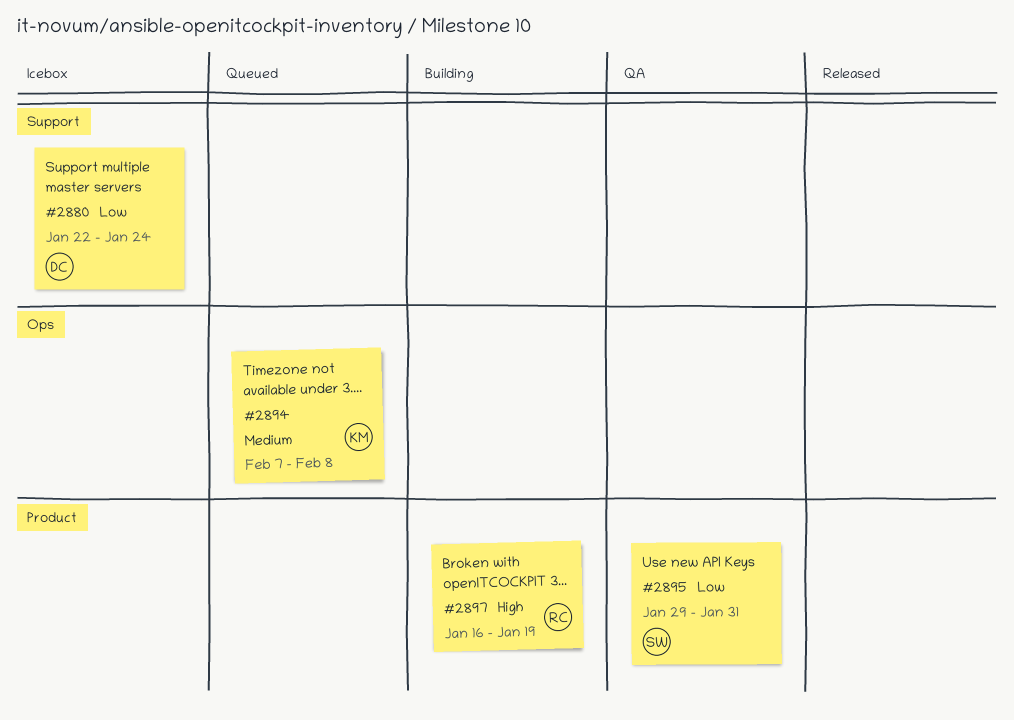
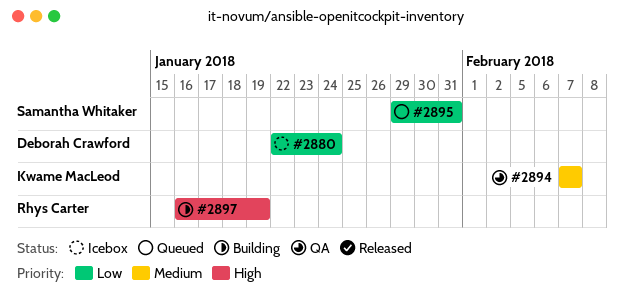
#2894, status: Queued -> QA
#2894, due: Feb 8 -> Feb 7
#2895, status: QA -> Queued

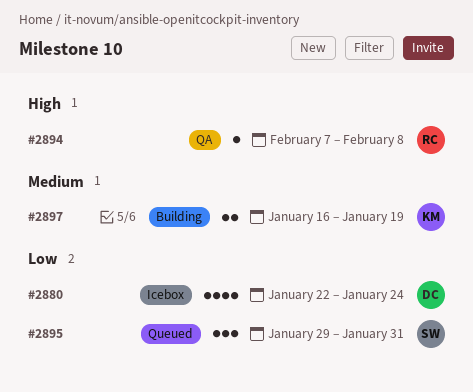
#2894, owner: Kwame MacLeod -> Rhys Carter
#2894, priority: Medium -> High
#2894, due: Feb 7 -> Feb 8
#2897, owner: Rhys Carter -> Kwame MacLeod
#2897, priority: High -> Medium

